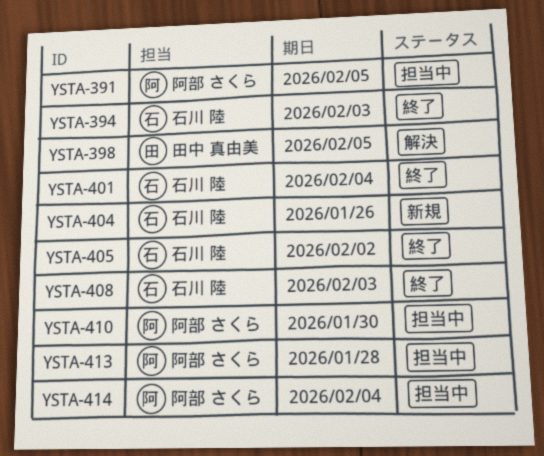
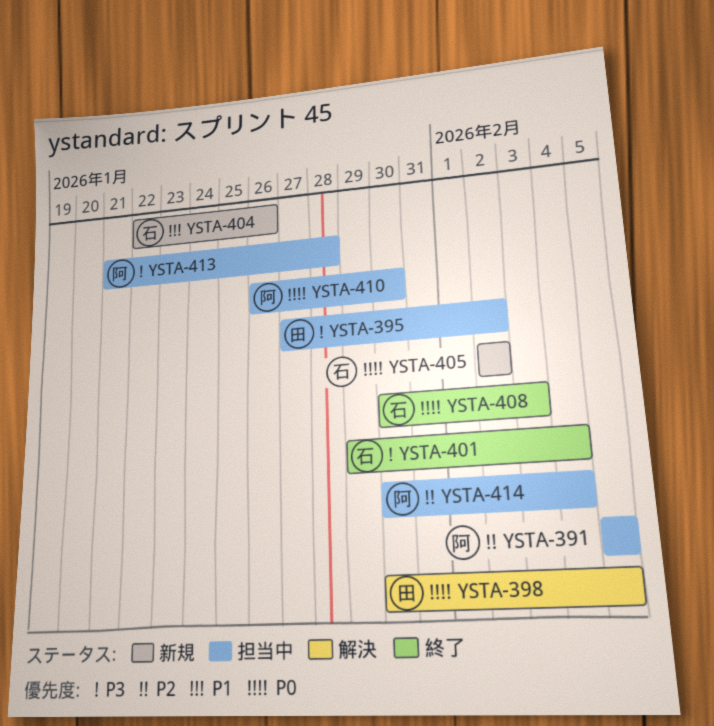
YSTA-394: present -> none
YSTA-395: none -> present
YSTA-405, status: 終了 -> 新規

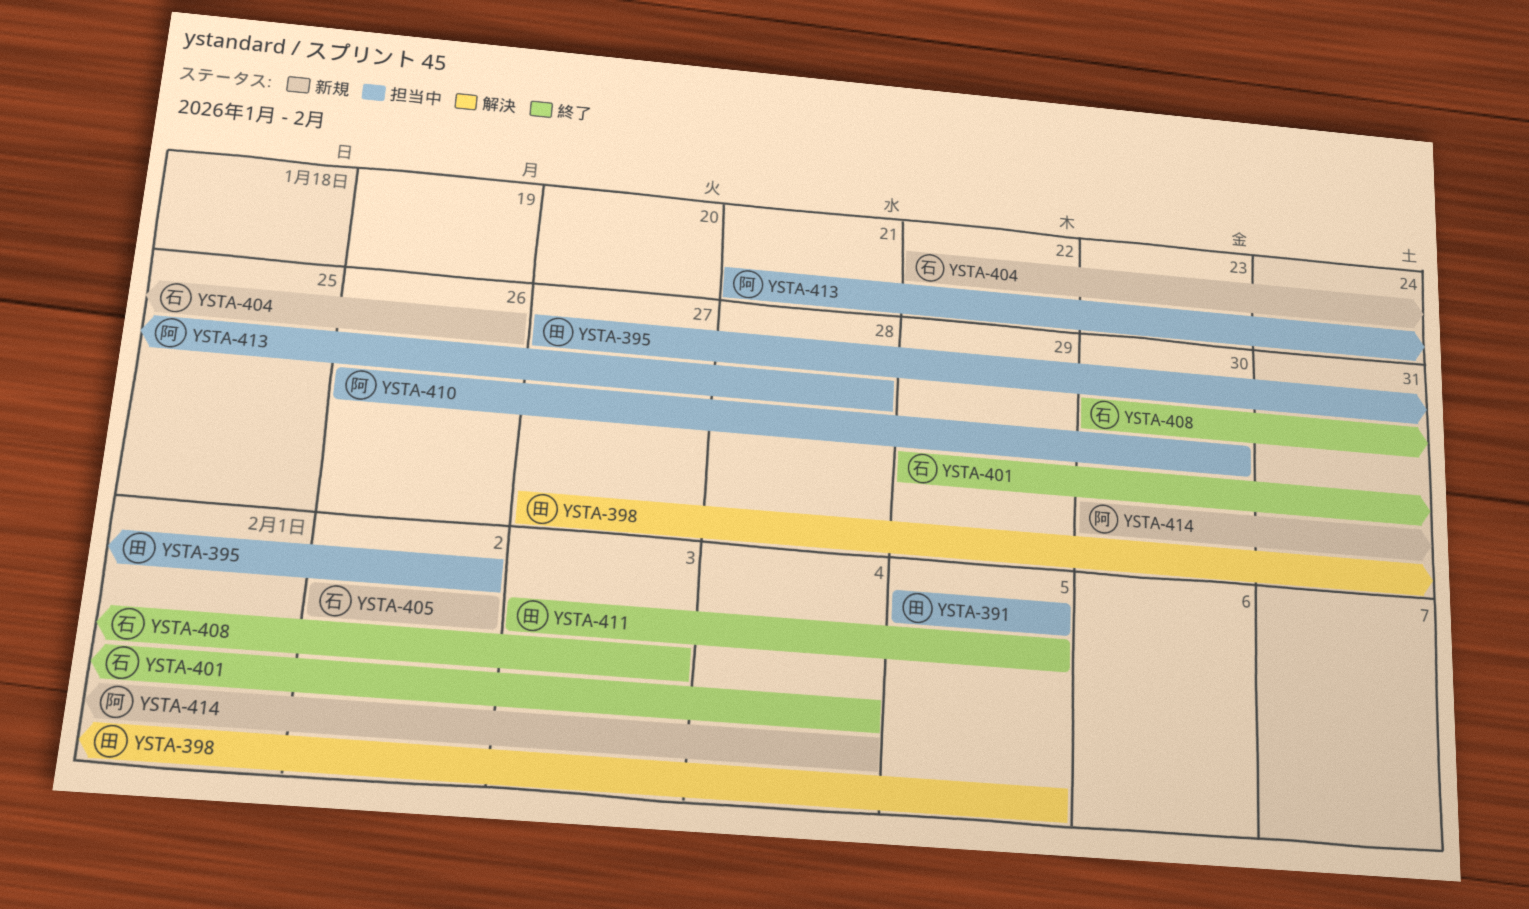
YSTA-391, owner: 阿 -> 田
YSTA-398, start: Jan 30 -> Jan 27
YSTA-411: none -> present
YSTA-414, status: 担当中 -> 新規

